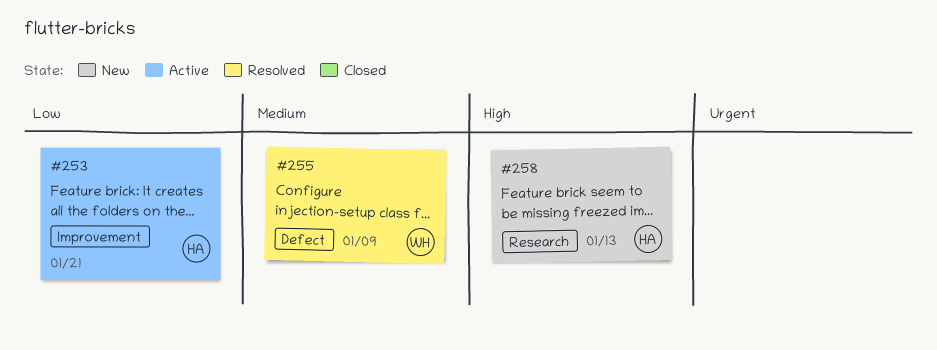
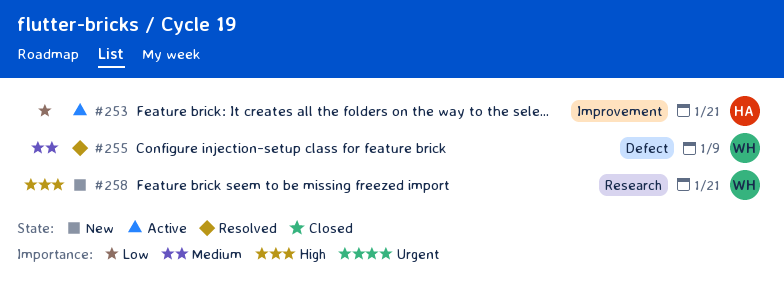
#258, owner: HA -> WH
#258, due: Jan 13 -> Jan 21

